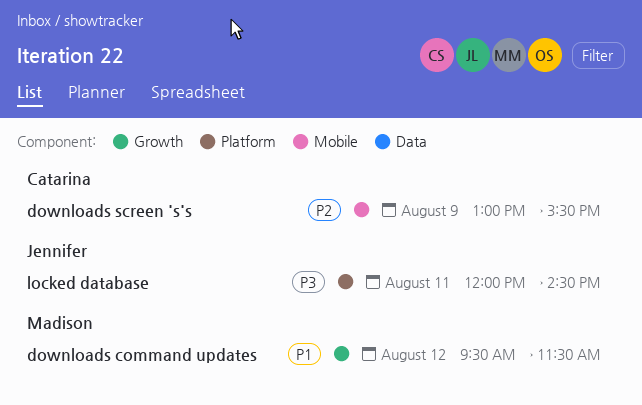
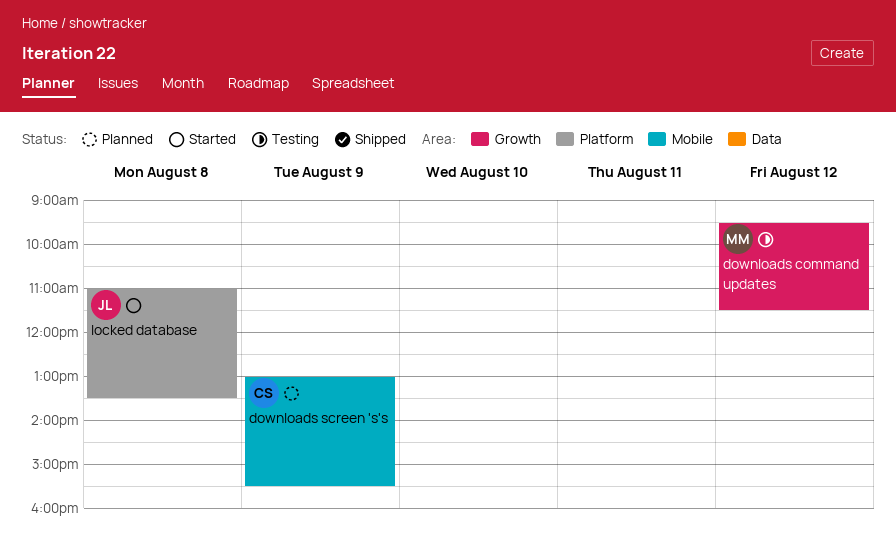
locked database, day: Aug 11 -> Aug 8
locked database, begins: 12:00 -> 11:00
locked database, ends: 14:30 -> 13:30

